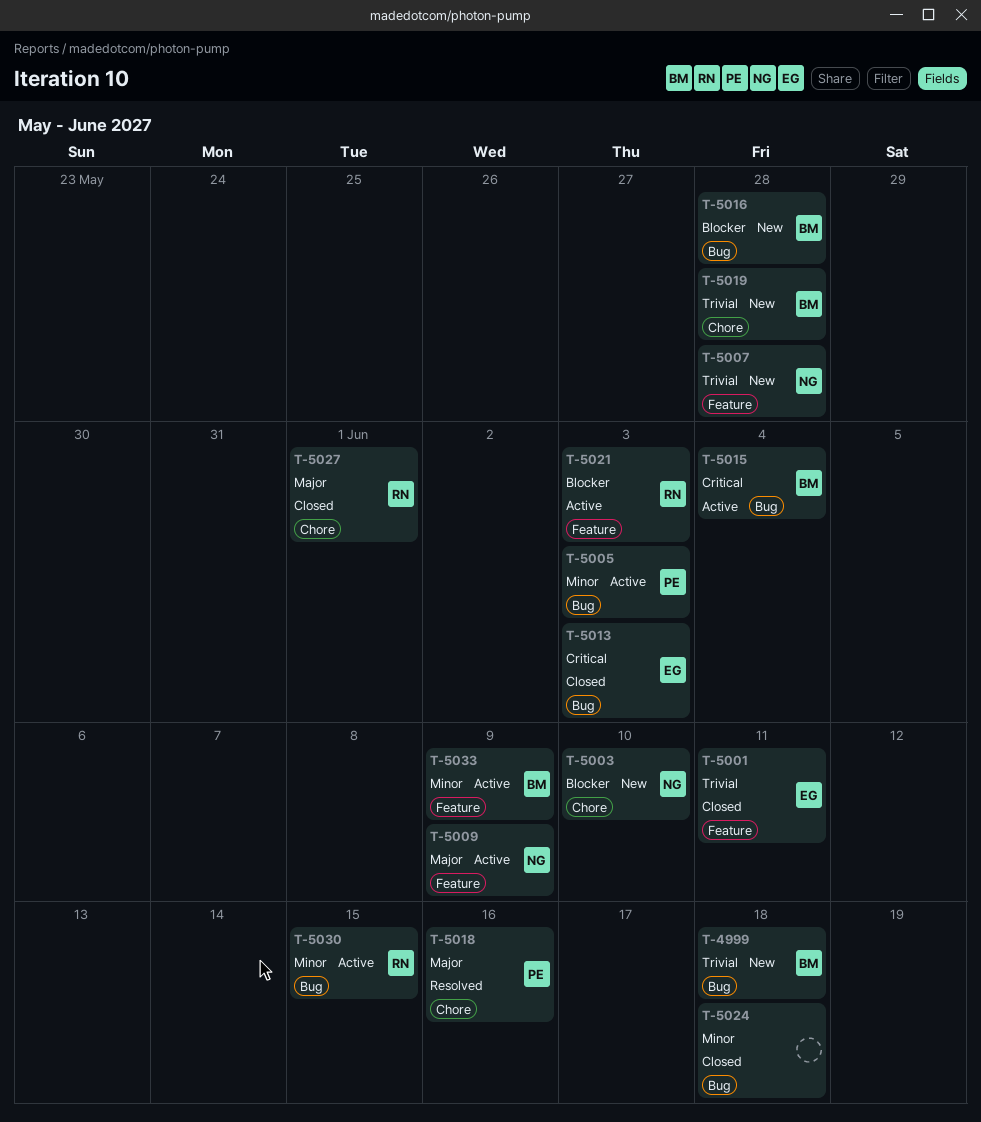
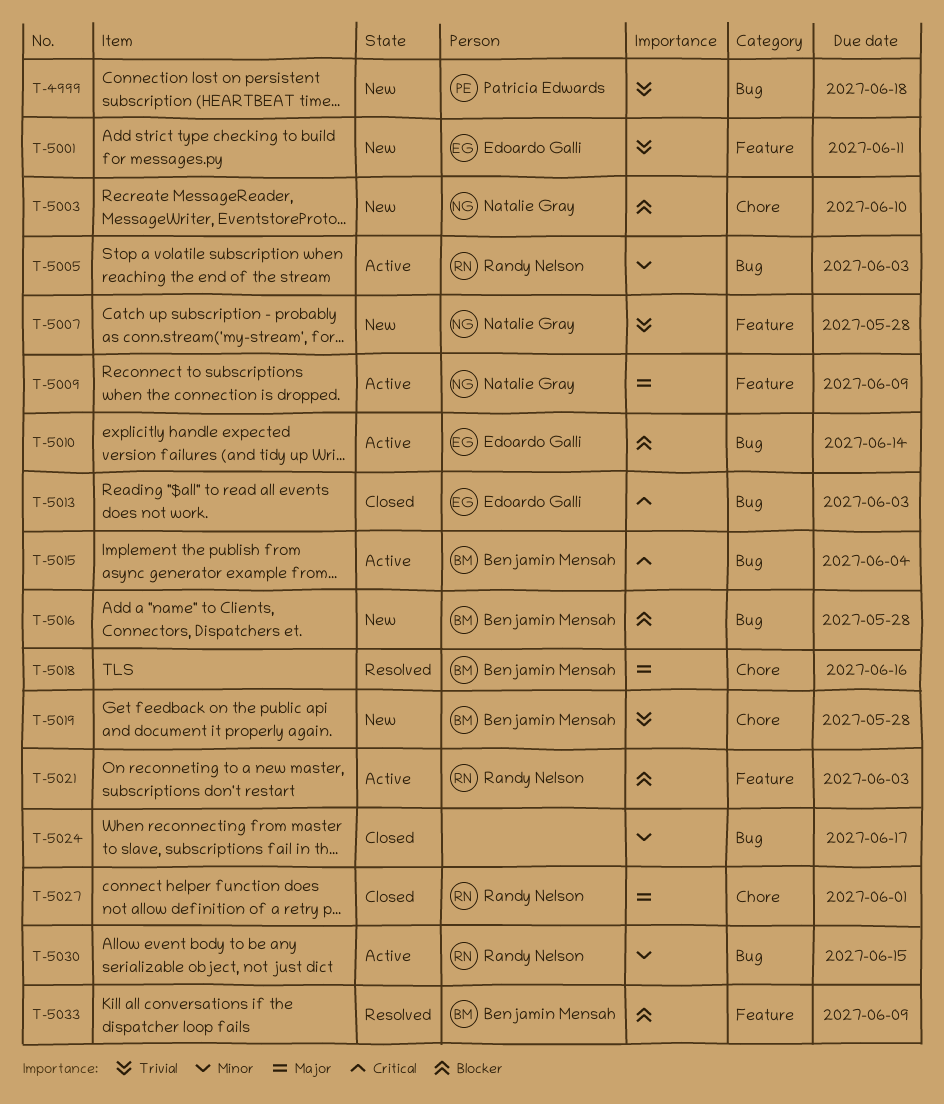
T-4999, owner: Benjamin Mensah -> Patricia Edwards
T-5001, status: Closed -> New
T-5005, owner: Patricia Edwards -> Randy Nelson
T-5010: none -> present
T-5018, owner: Patricia Edwards -> Benjamin Mensah
T-5024, due: Jun 18 -> Jun 17
T-5033, status: Active -> Resolved
T-5033, priority: Minor -> Blocker

